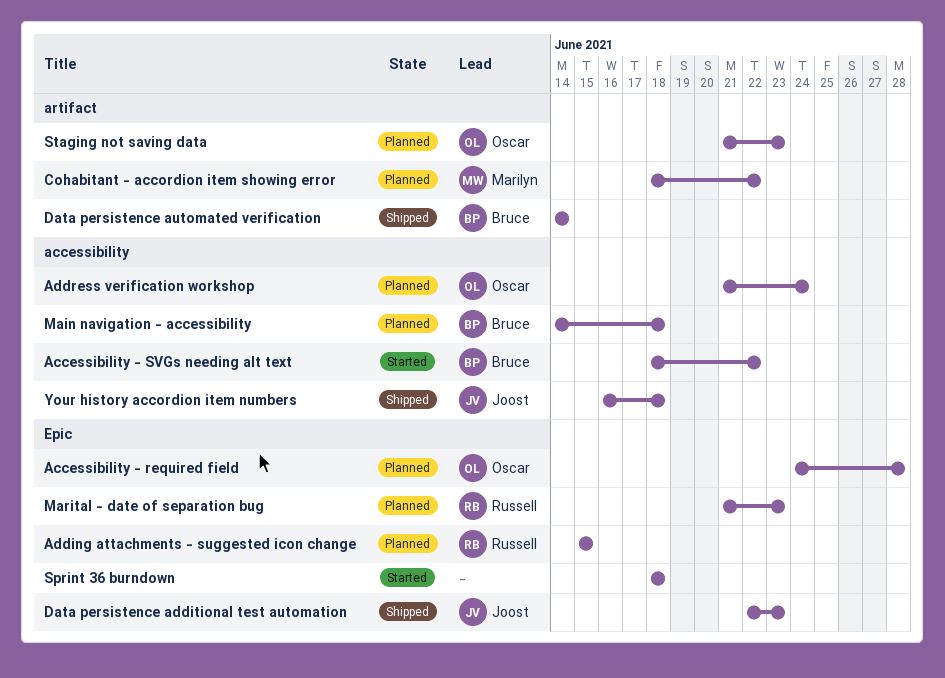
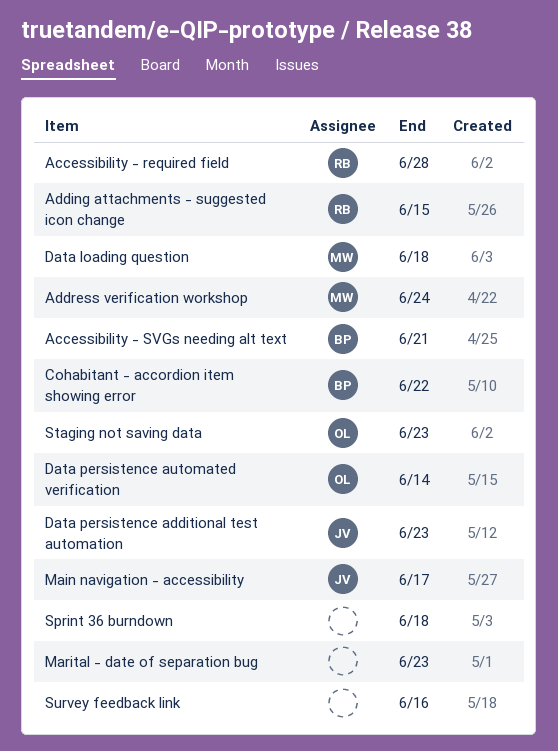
Accessibility - required field, owner: Oscar -> Russell
Accessibility - SVGs needing alt text, due: Jun 22 -> Jun 21
Address verification workshop, owner: Oscar -> Marilyn
Cohabitant - accordion item showing error, owner: Marilyn -> Bruce
Data loading question: none -> present
Data persistence automated verification, owner: Bruce -> Oscar
Main navigation - accessibility, owner: Bruce -> Joost
Main navigation - accessibility, due: Jun 18 -> Jun 17
Marital - date of separation bug, owner: Russell -> none
Survey feedback link: none -> present
Your history accordion item numbers: present -> none

